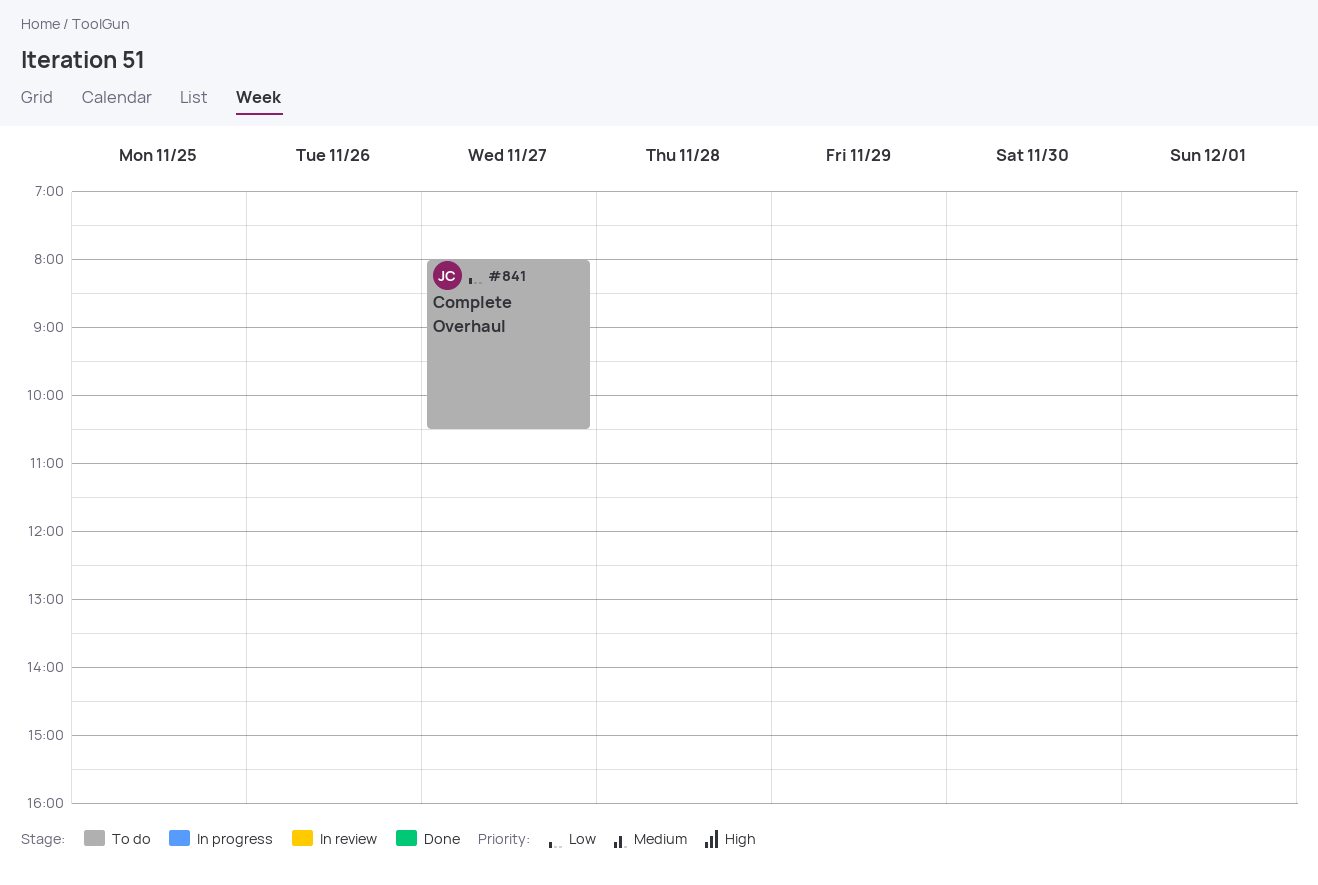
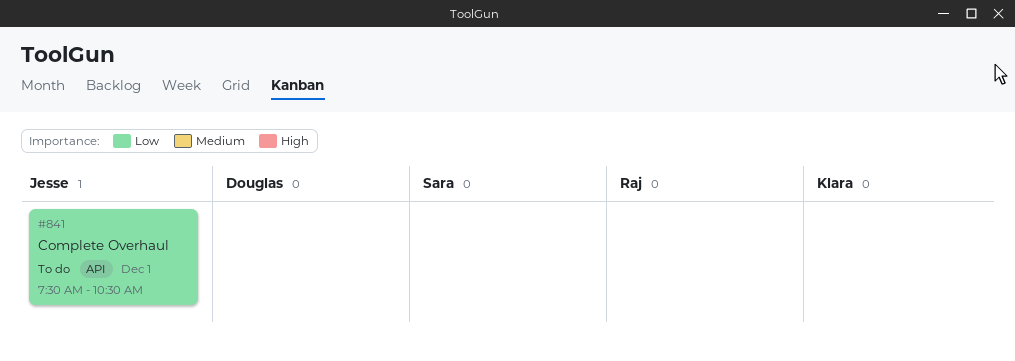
#841, day: Nov 27 -> Dec 1
#841, begins: 08:00 -> 07:30

